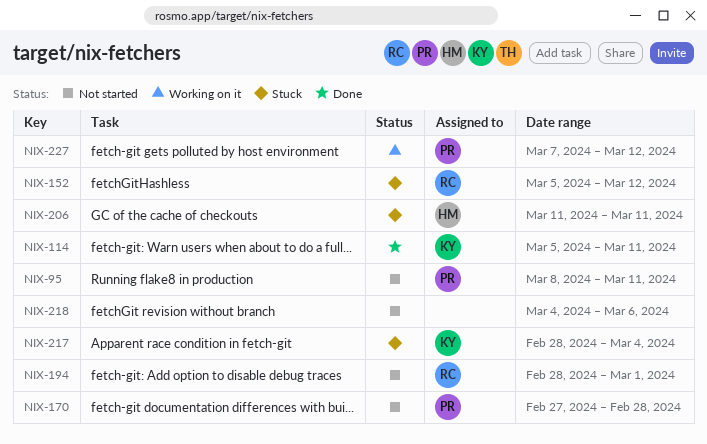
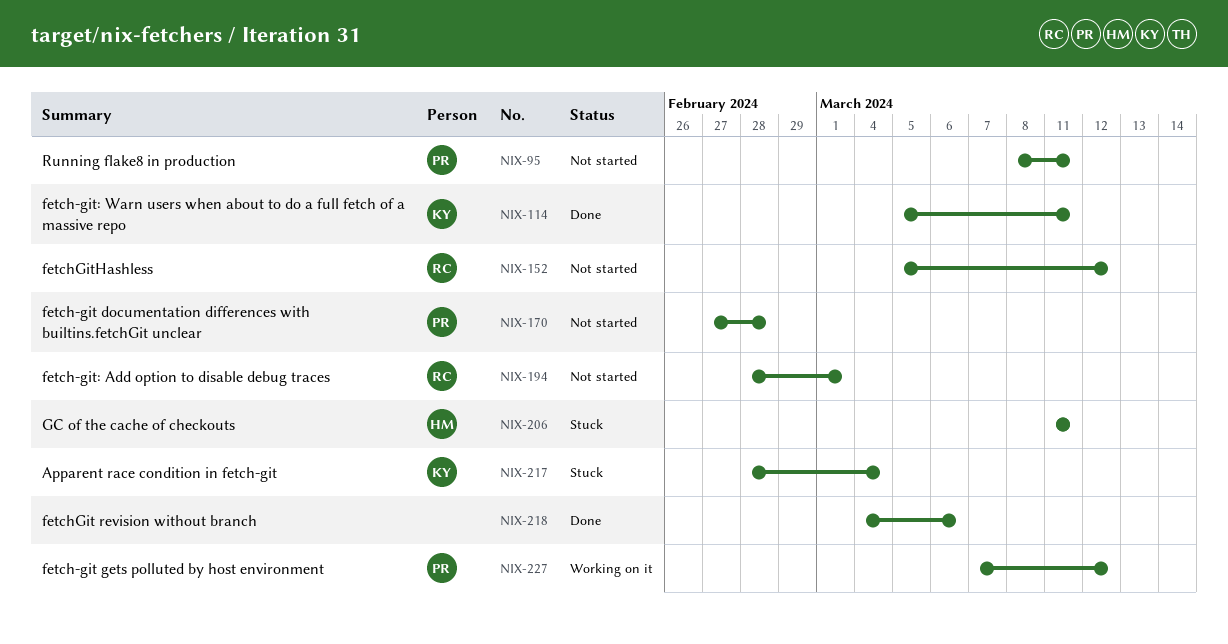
NIX-152, status: Stuck -> Not started
NIX-218, status: Not started -> Done

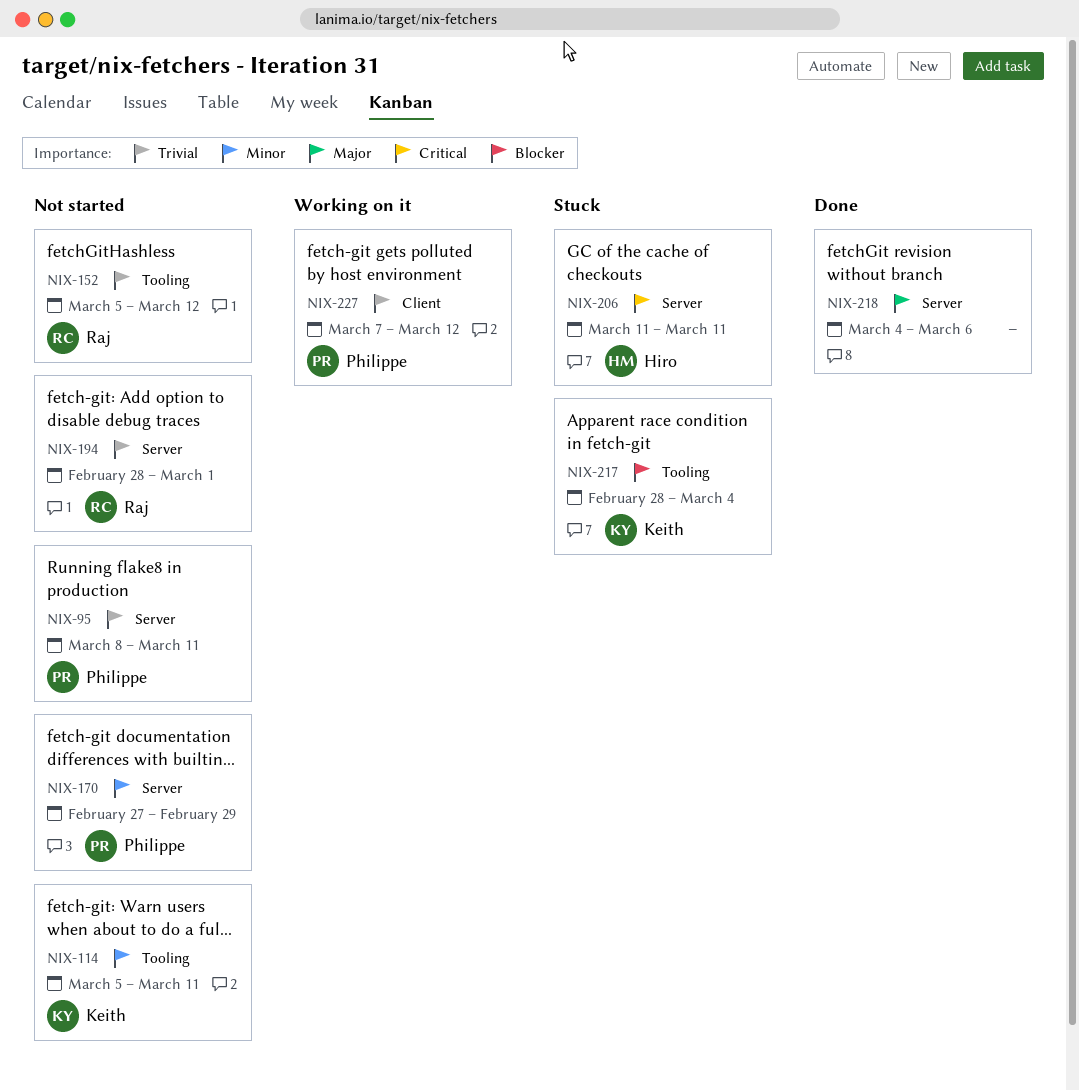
NIX-114, status: Done -> Not started
NIX-170, due: Feb 28 -> Feb 29

